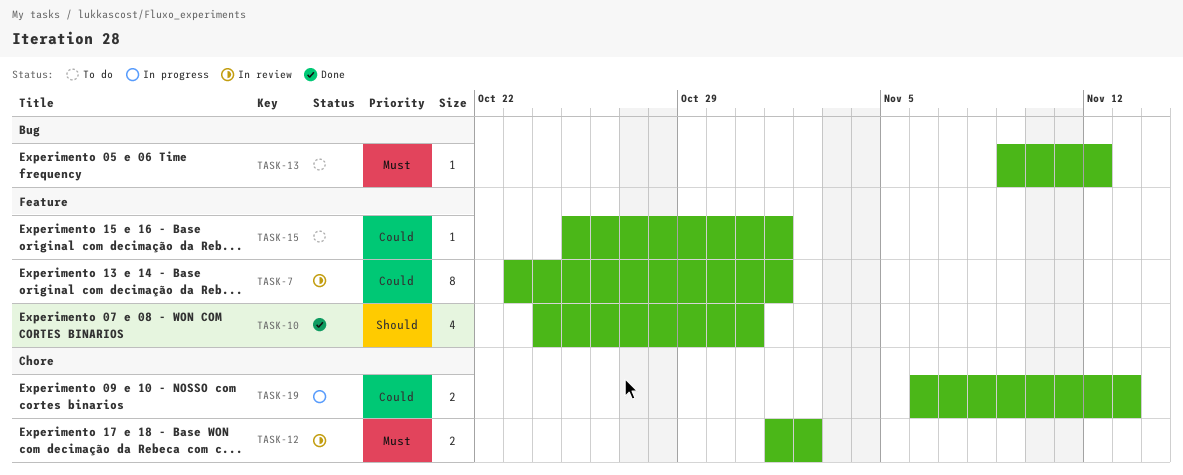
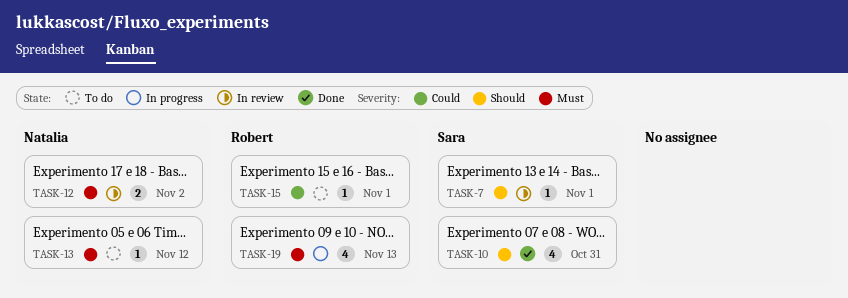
TASK-7, priority: Could -> Should
TASK-7, estimate: 8 -> 1
TASK-19, priority: Could -> Must
TASK-19, estimate: 2 -> 4

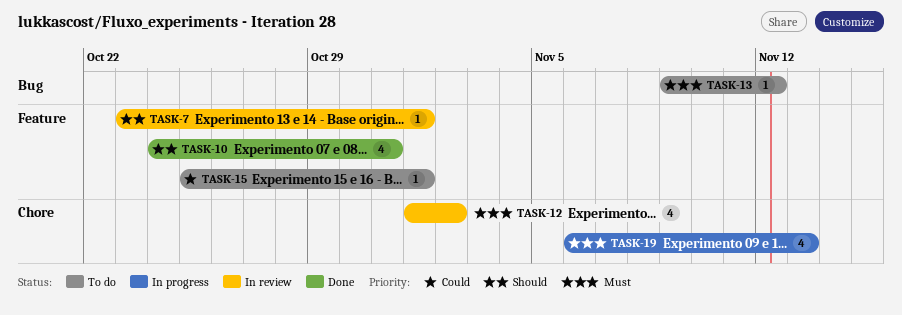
TASK-12, estimate: 2 -> 4

